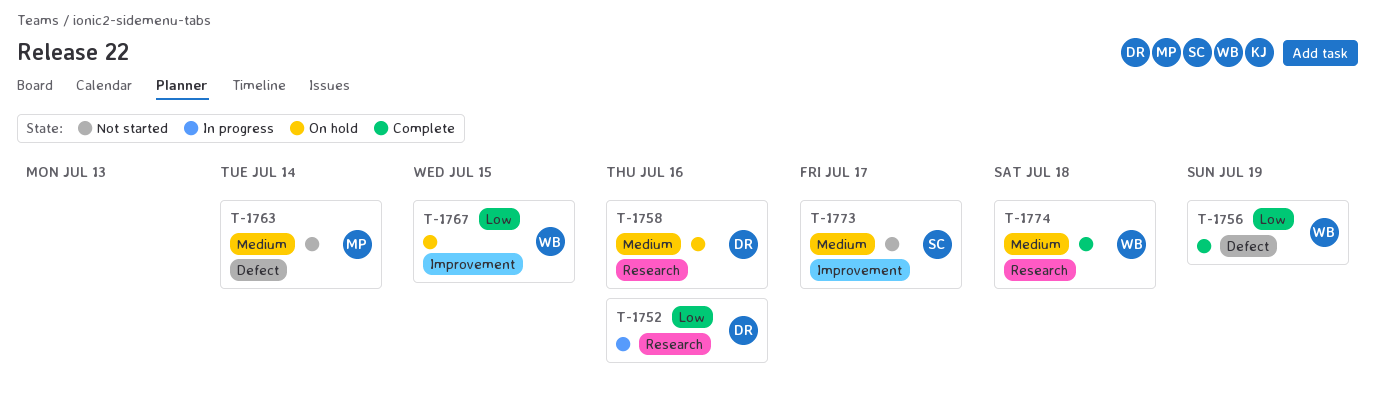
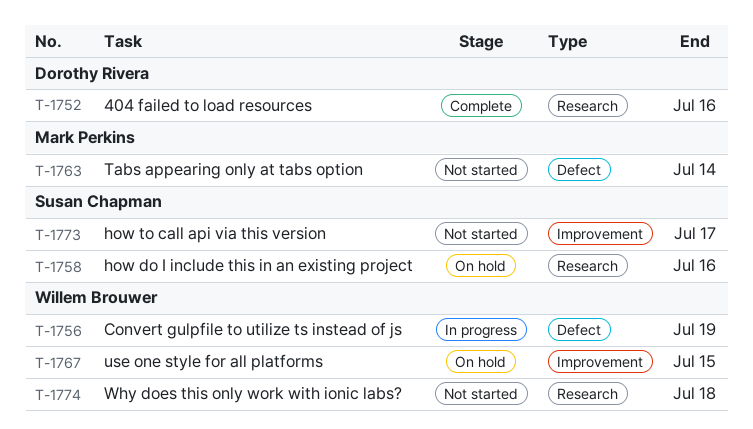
T-1752, status: In progress -> Complete
T-1756, status: Complete -> In progress
T-1758, owner: Dorothy Rivera -> Susan Chapman
T-1774, status: Complete -> Not started

